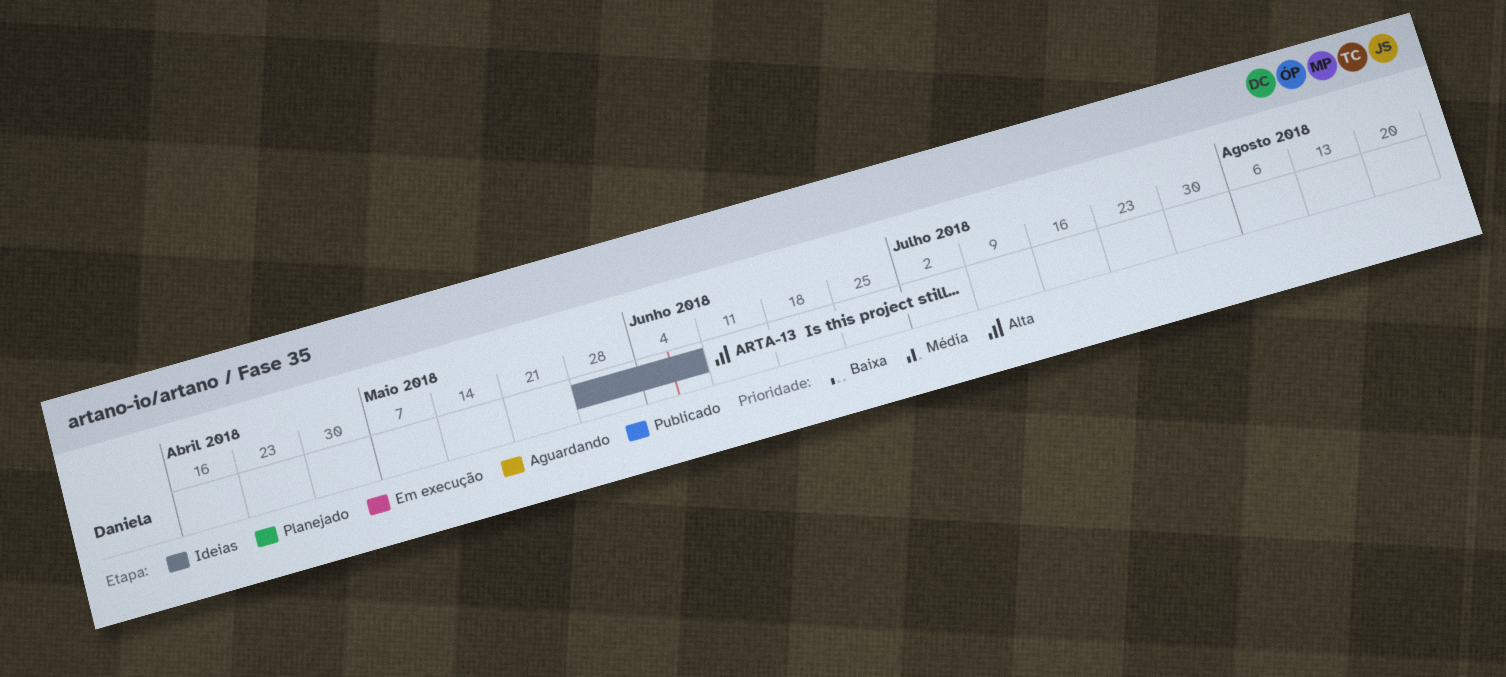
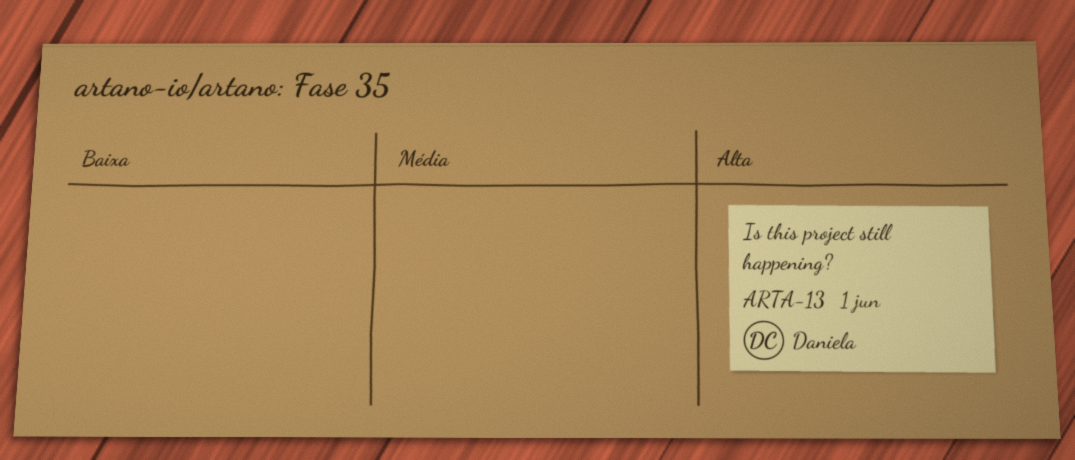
ARTA-13, due: Jun 8 -> Jun 1

